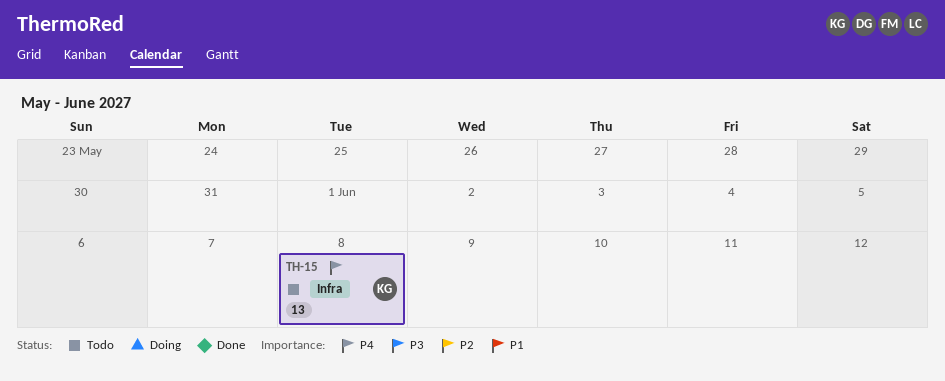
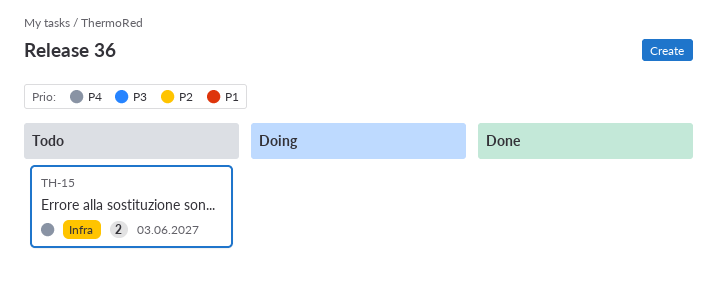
TH-15, estimate: 13 -> 2
TH-15, due: Jun 8 -> Jun 3

